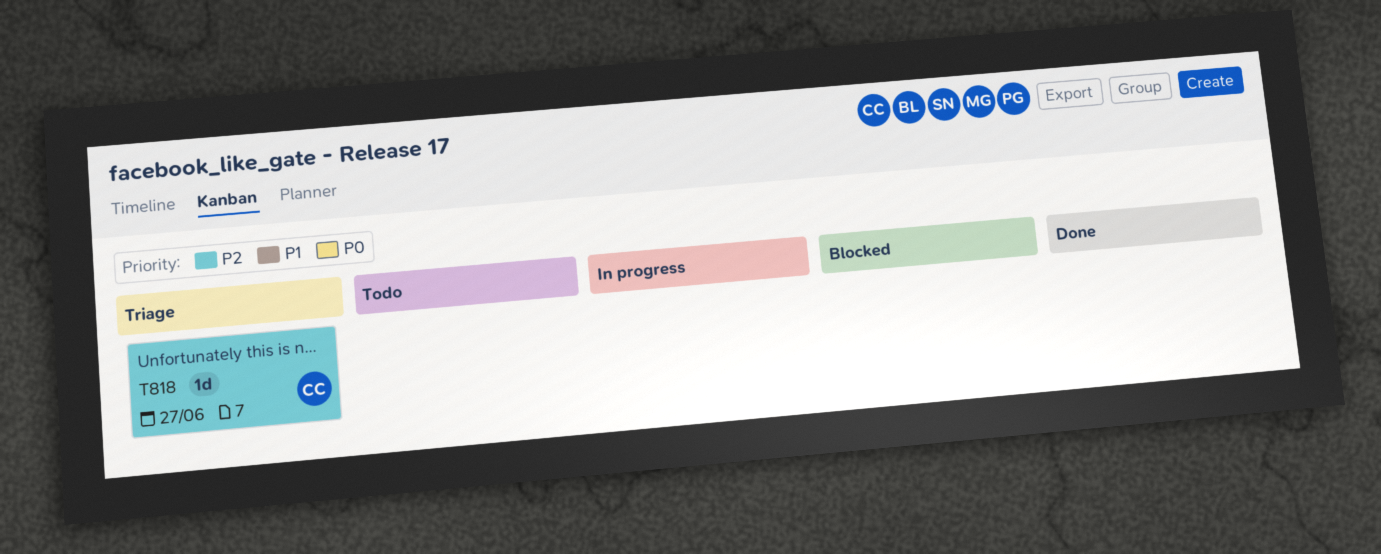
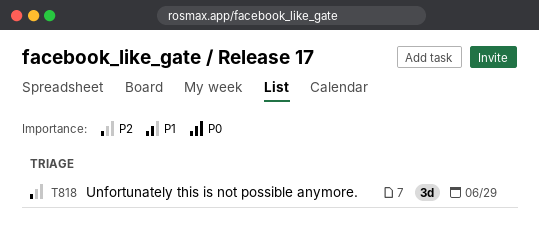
T818, estimate: 1d -> 3d
T818, due: Jun 27 -> Jun 29

